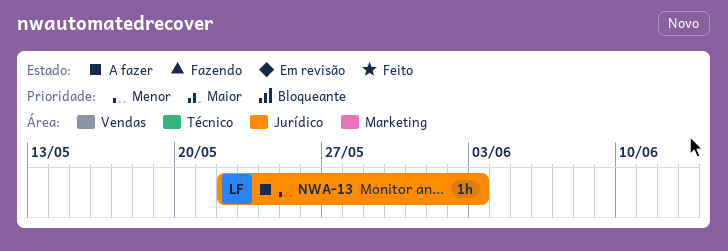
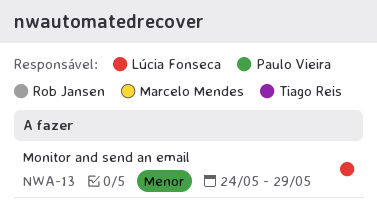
NWA-13, start: May 22 -> May 24
NWA-13, due: Jun 3 -> May 29

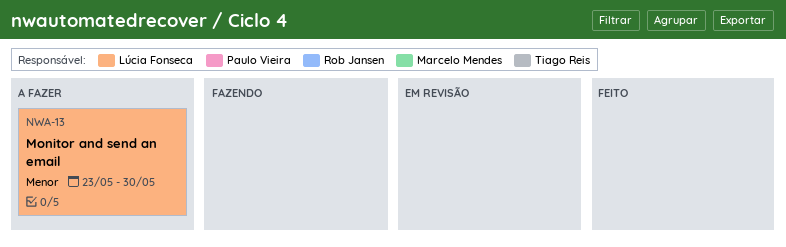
NWA-13, start: May 24 -> May 23
NWA-13, due: May 29 -> May 30

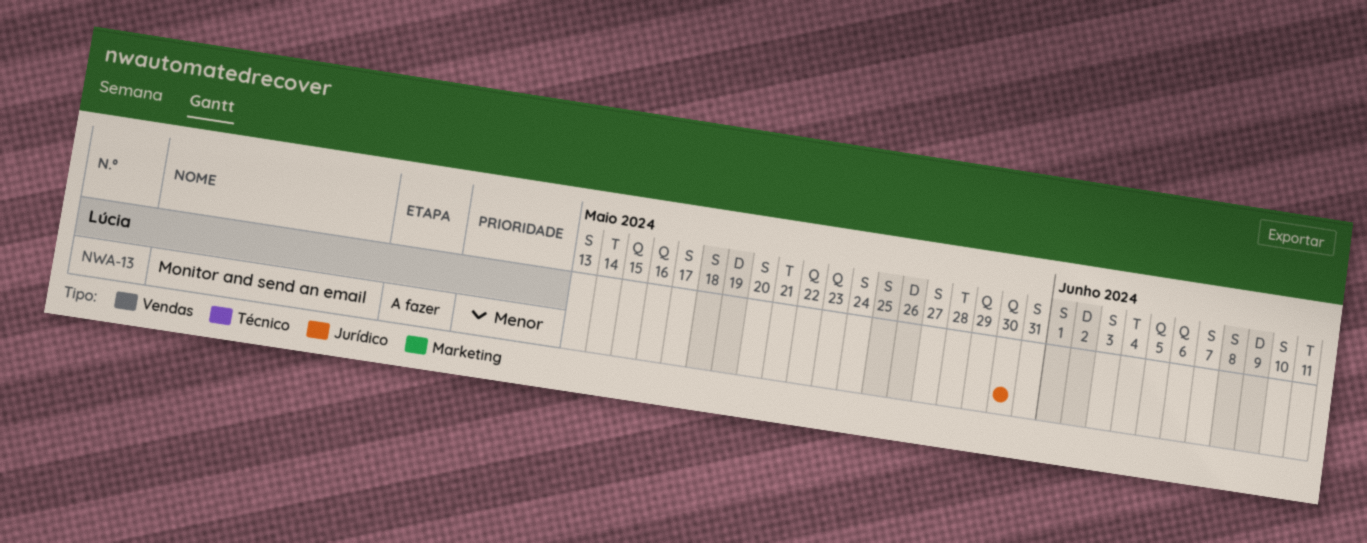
NWA-13, start: May 23 -> May 30

